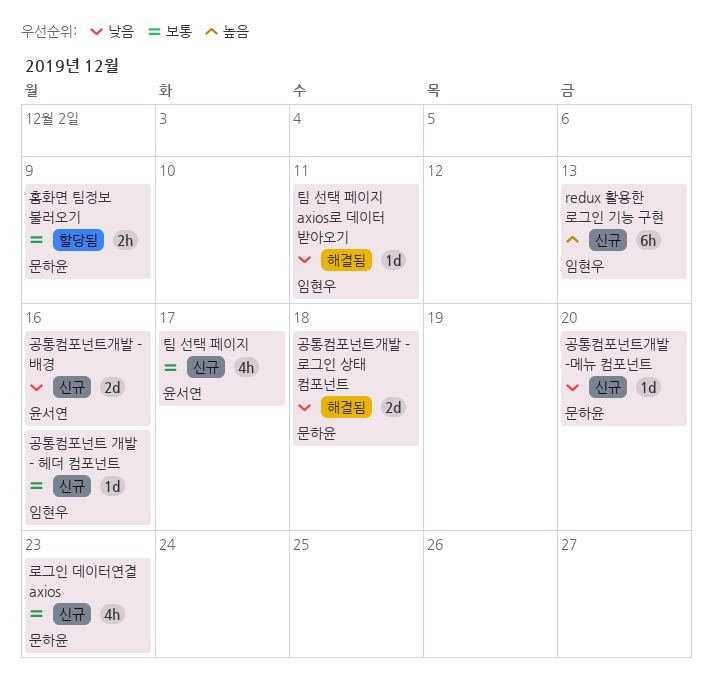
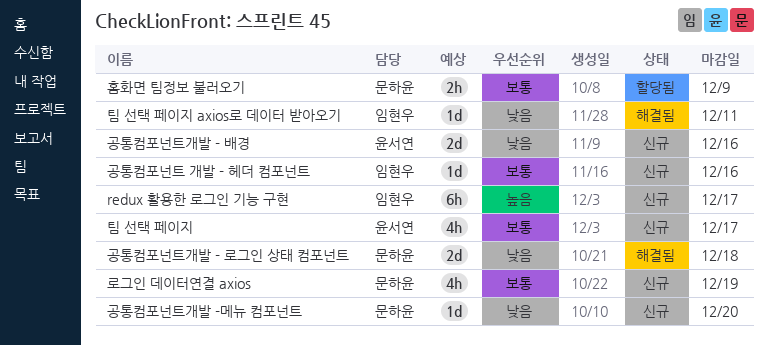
redux 활용한 로그인 기능 구현, due: Dec 13 -> Dec 17
로그인 데이터연결 axios, due: Dec 23 -> Dec 19

